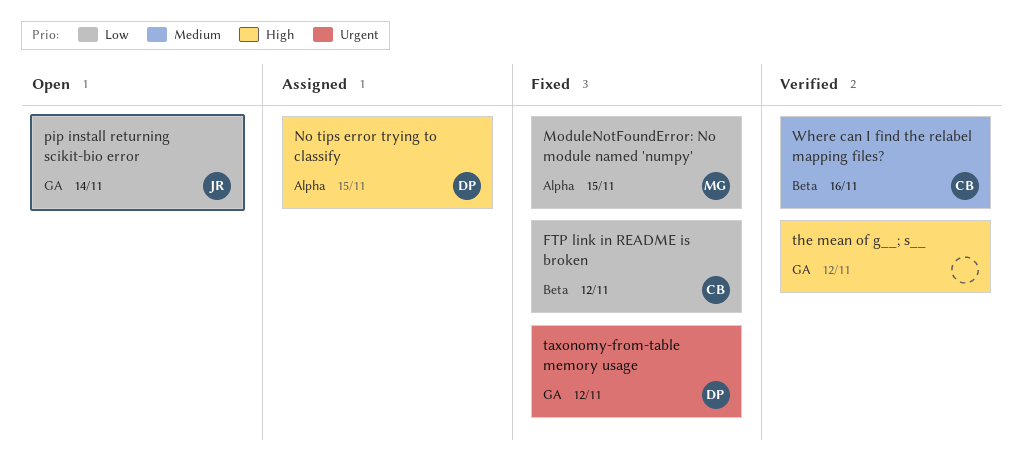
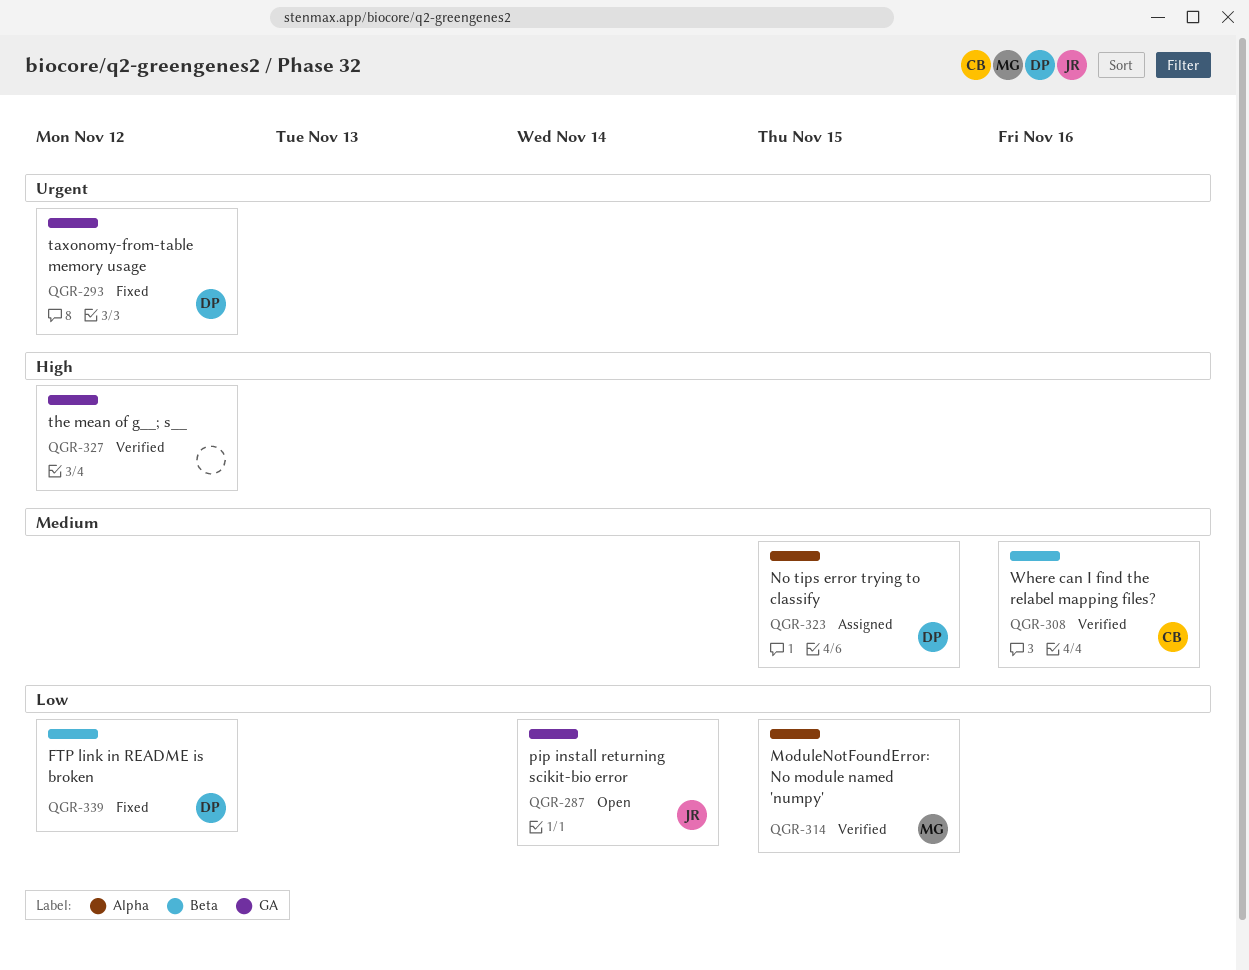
FTP link in README is broken, owner: CB -> DP
ModuleNotFoundError: No module named 'numpy', status: Fixed -> Verified
No tips error trying to classify, priority: High -> Medium

